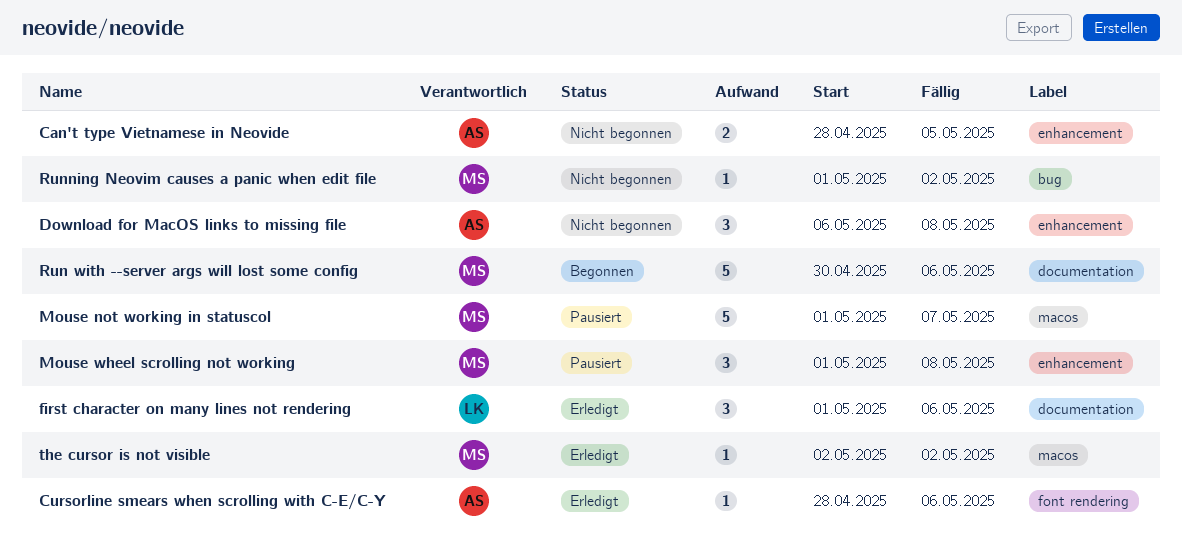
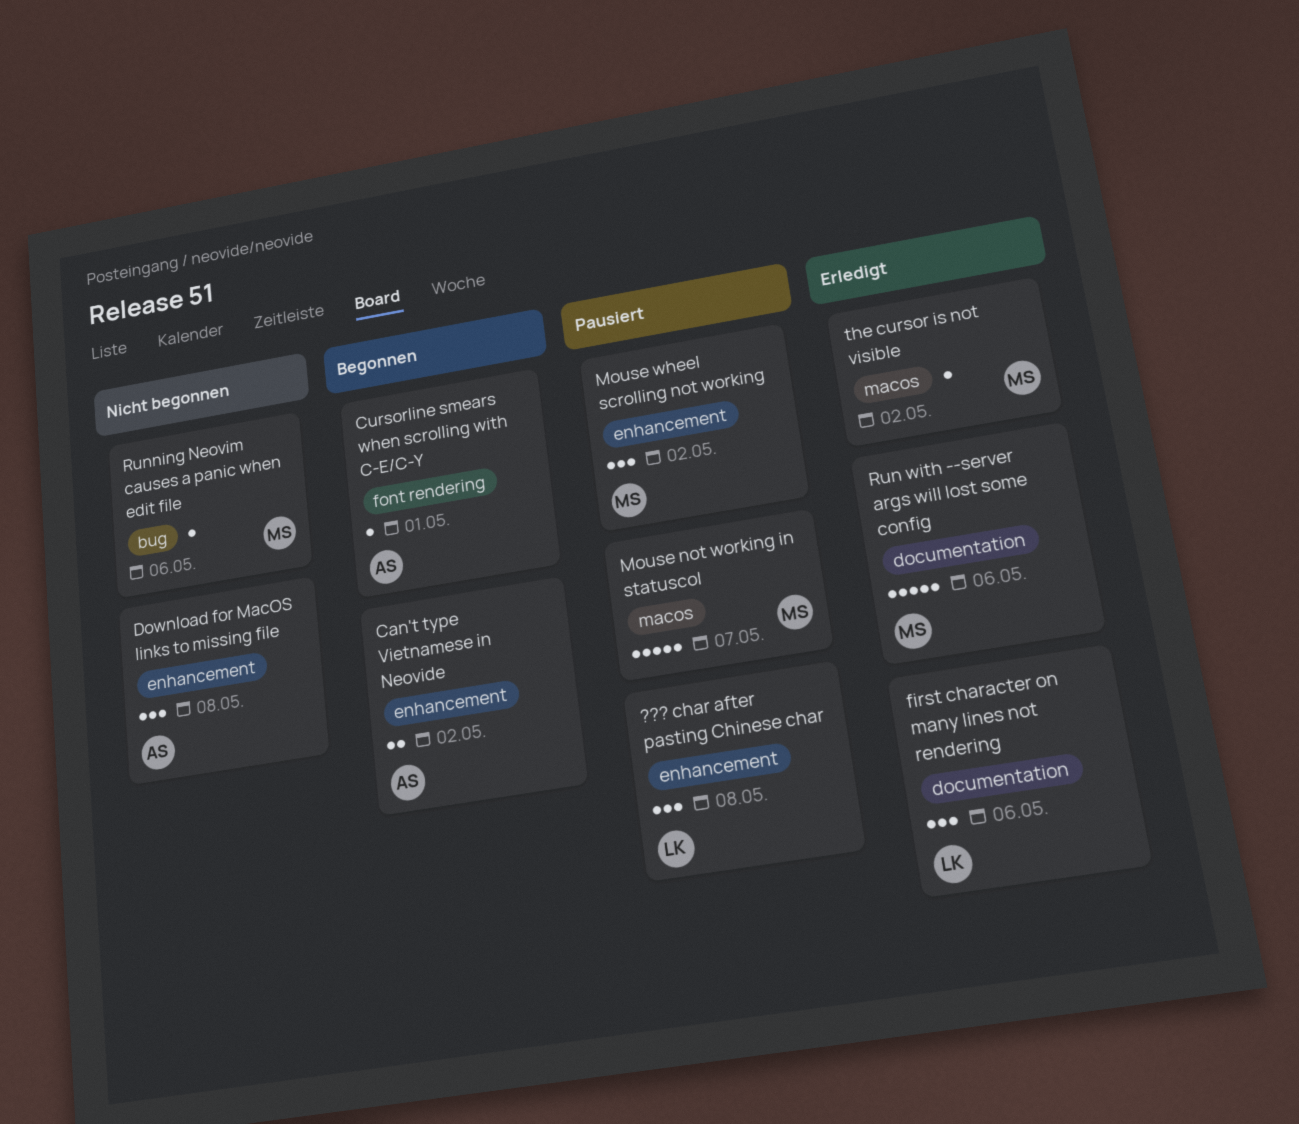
??? char after pasting Chinese char: none -> present
Can't type Vietnamese in Neovide, status: Nicht begonnen -> Begonnen
Can't type Vietnamese in Neovide, due: May 5 -> May 2
Cursorline smears when scrolling with C-E/C-Y, status: Erledigt -> Begonnen
Cursorline smears when scrolling with C-E/C-Y, due: May 6 -> May 1
Mouse wheel scrolling not working, due: May 8 -> May 2
Run with --server args will lost some config, status: Begonnen -> Erledigt
Running Neovim causes a panic when edit file, due: May 2 -> May 6

